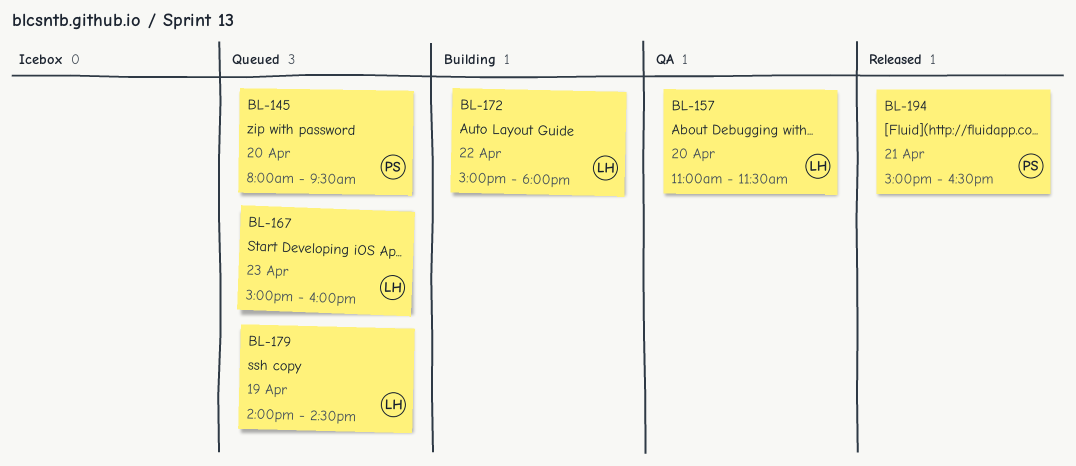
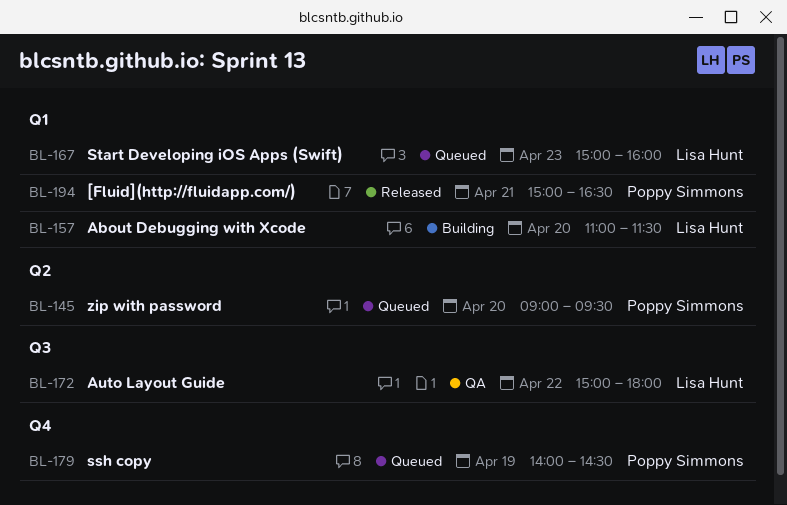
BL-145, begins: 08:00 -> 09:00
BL-157, status: QA -> Building
BL-172, status: Building -> QA
BL-179, owner: Lisa Hunt -> Poppy Simmons

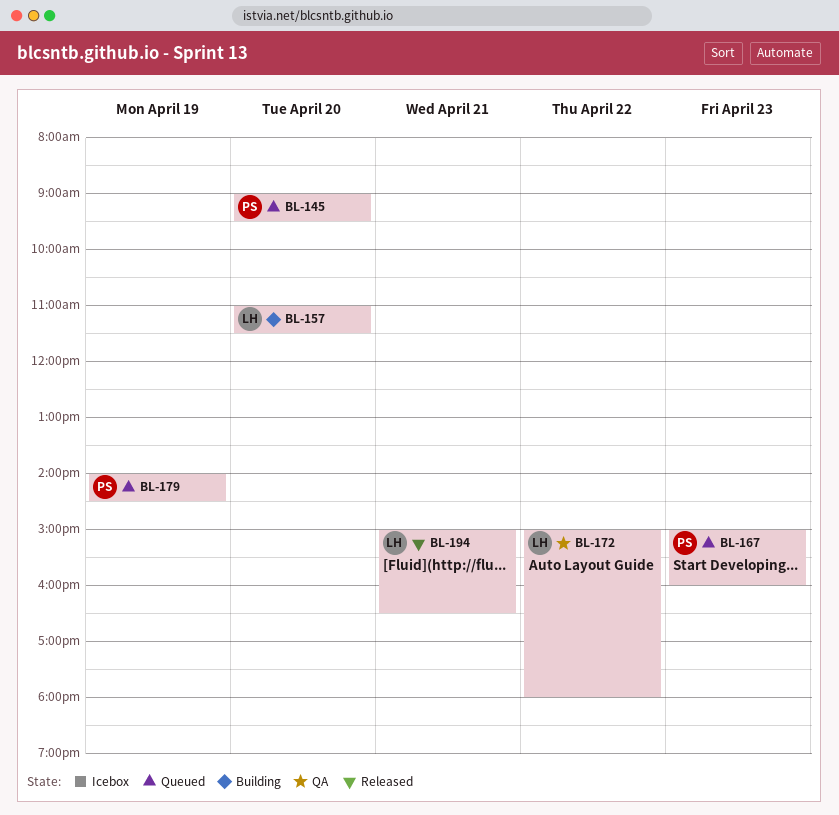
BL-167, owner: Lisa Hunt -> Poppy Simmons
BL-194, owner: Poppy Simmons -> Lisa Hunt

